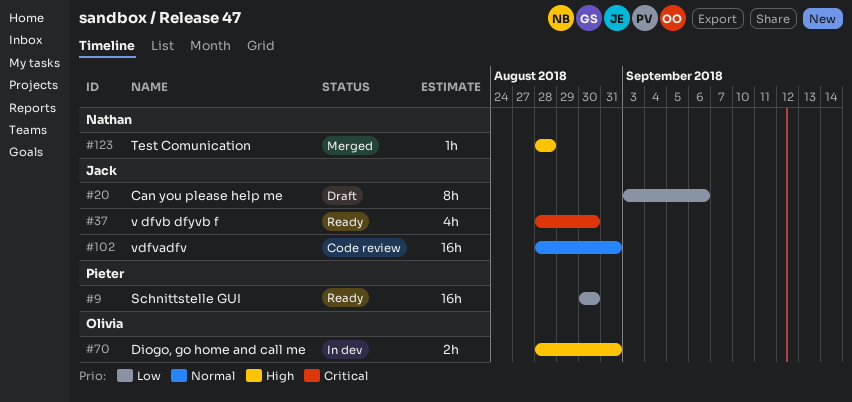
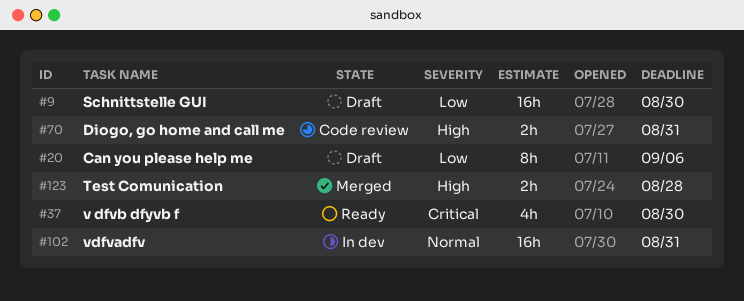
#9, status: Ready -> Draft
#70, status: In dev -> Code review
#102, status: Code review -> In dev
#123, estimate: 1h -> 2h

